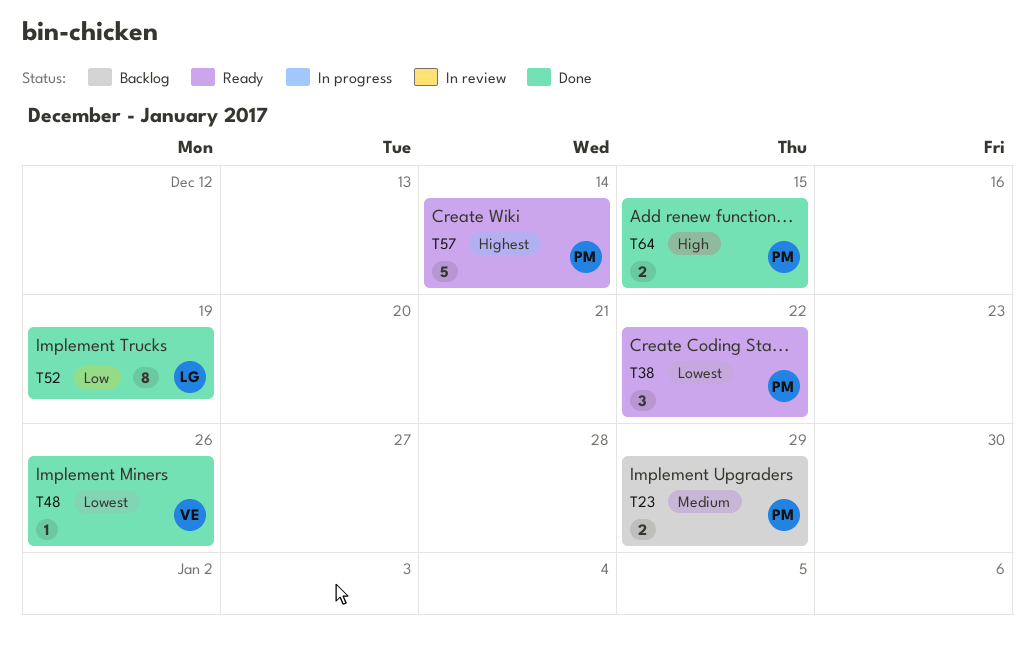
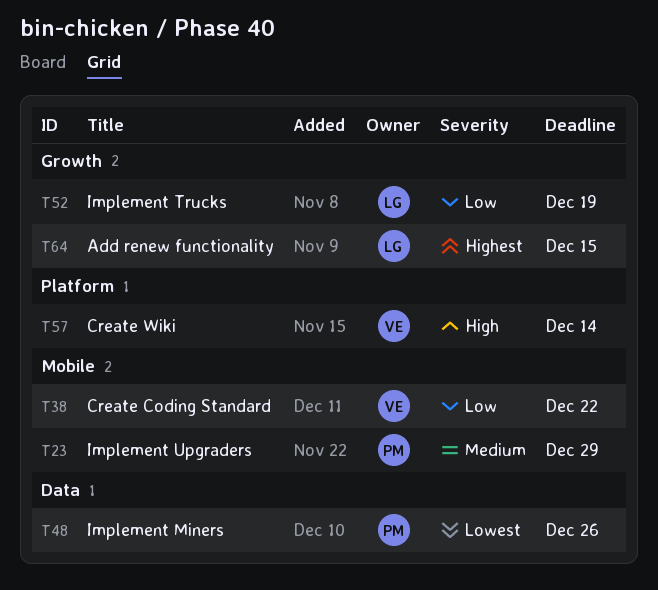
T38, owner: PM -> VE
T38, priority: Lowest -> Low
T48, owner: VE -> PM
T57, owner: PM -> VE
T57, priority: Highest -> High
T64, owner: PM -> LG
T64, priority: High -> Highest

